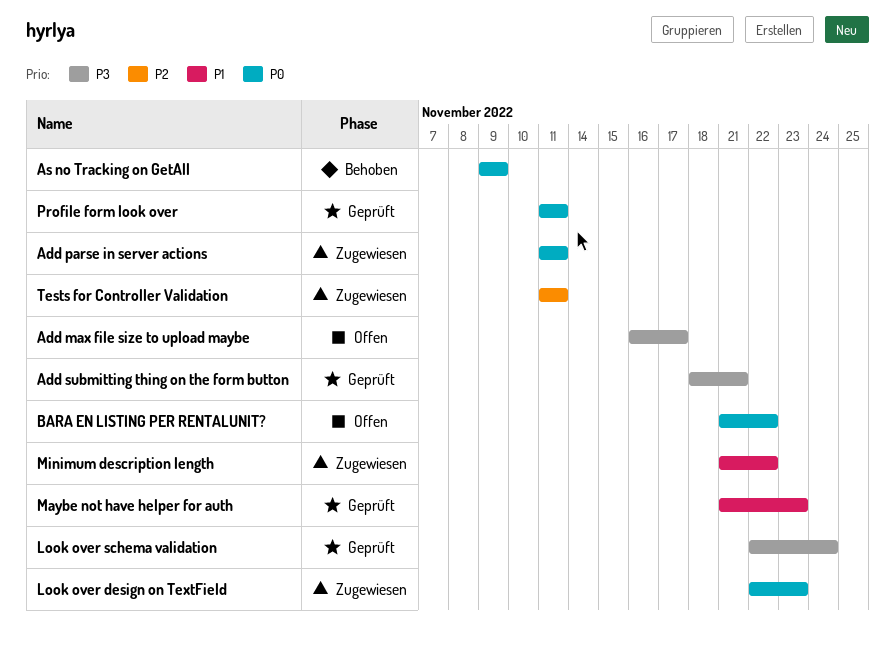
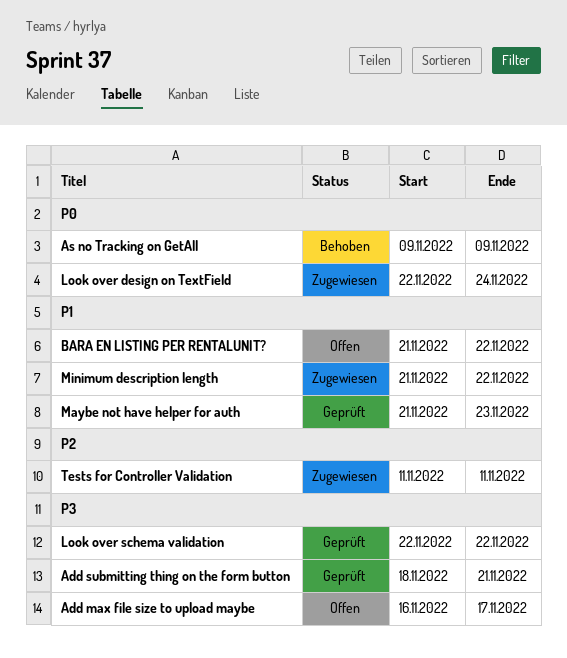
Add parse in server actions: present -> none
BARA EN LISTING PER RENTALUNIT?, priority: P0 -> P1
Look over design on TextField, due: Nov 23 -> Nov 24
Look over schema validation, due: Nov 24 -> Nov 22
Profile form look over: present -> none

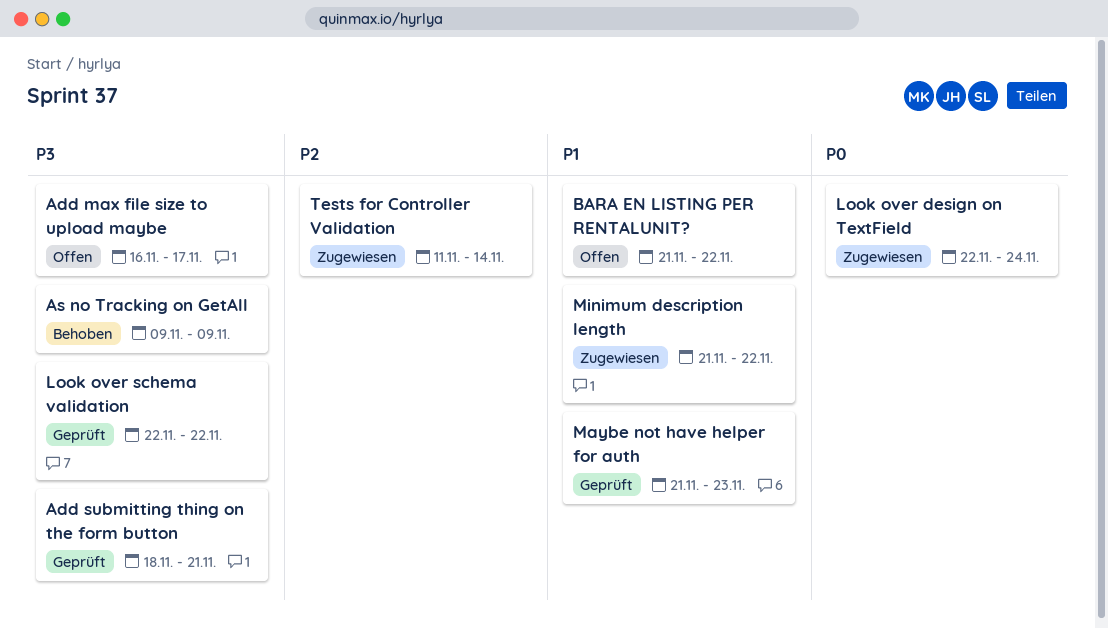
As no Tracking on GetAll, priority: P0 -> P3
Tests for Controller Validation, due: Nov 11 -> Nov 14

